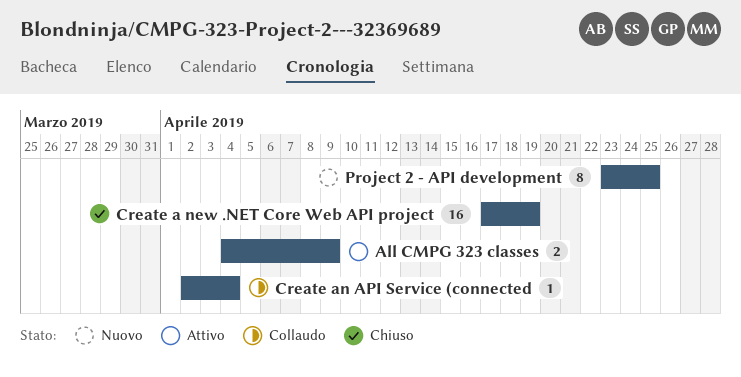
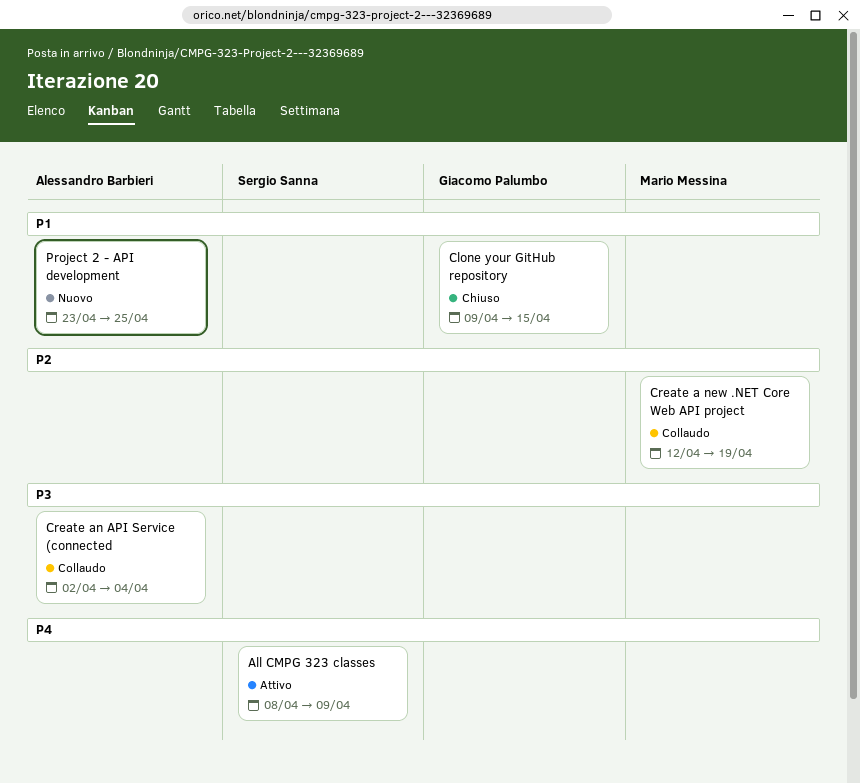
All CMPG 323 classes, start: Apr 4 -> Apr 8
Clone your GitHub repository: none -> present
Create a new .NET Core Web API project, status: Chiuso -> Collaudo
Create a new .NET Core Web API project, start: Apr 17 -> Apr 12

